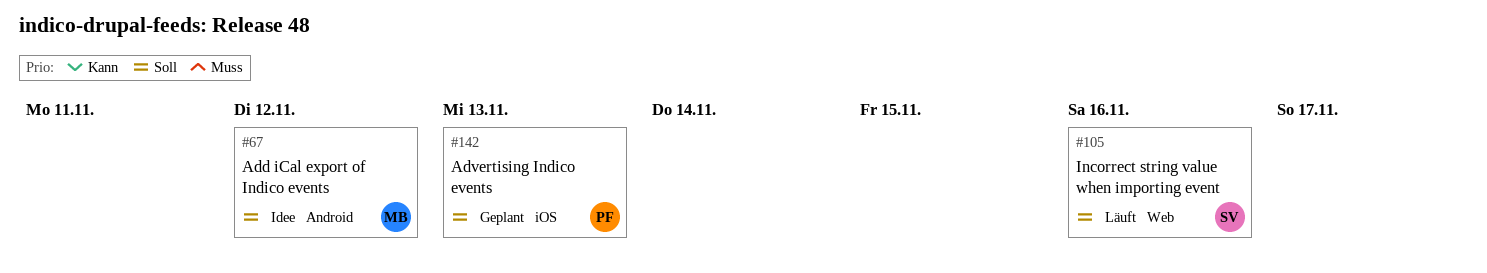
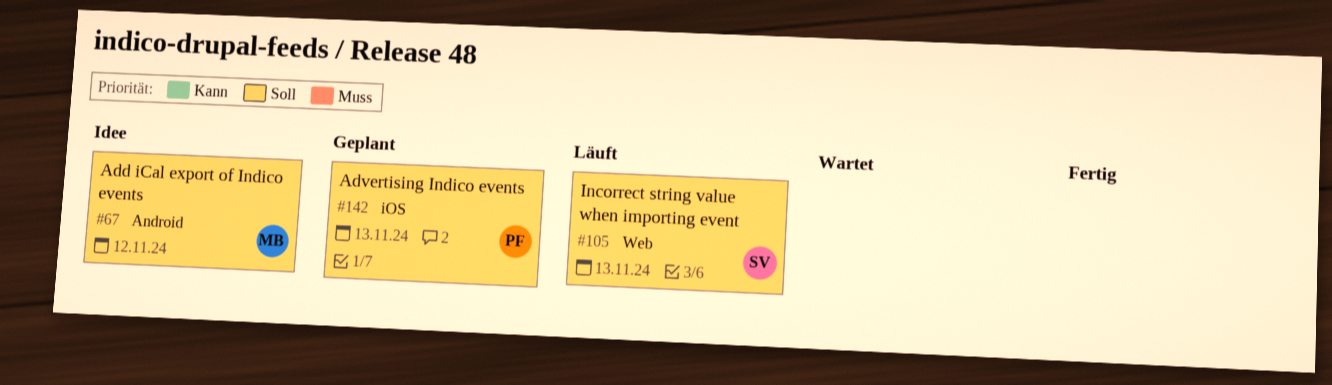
#105, due: Nov 16 -> Nov 13

